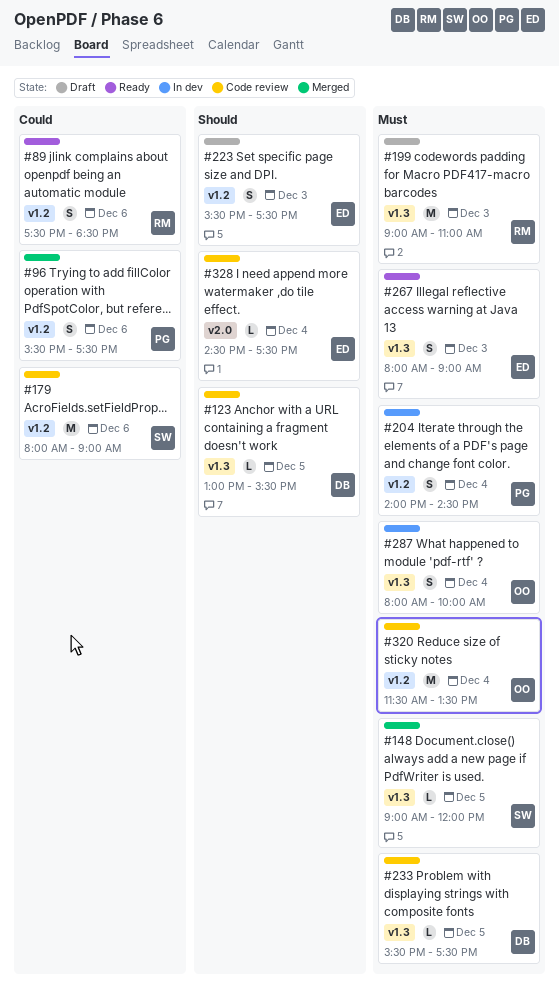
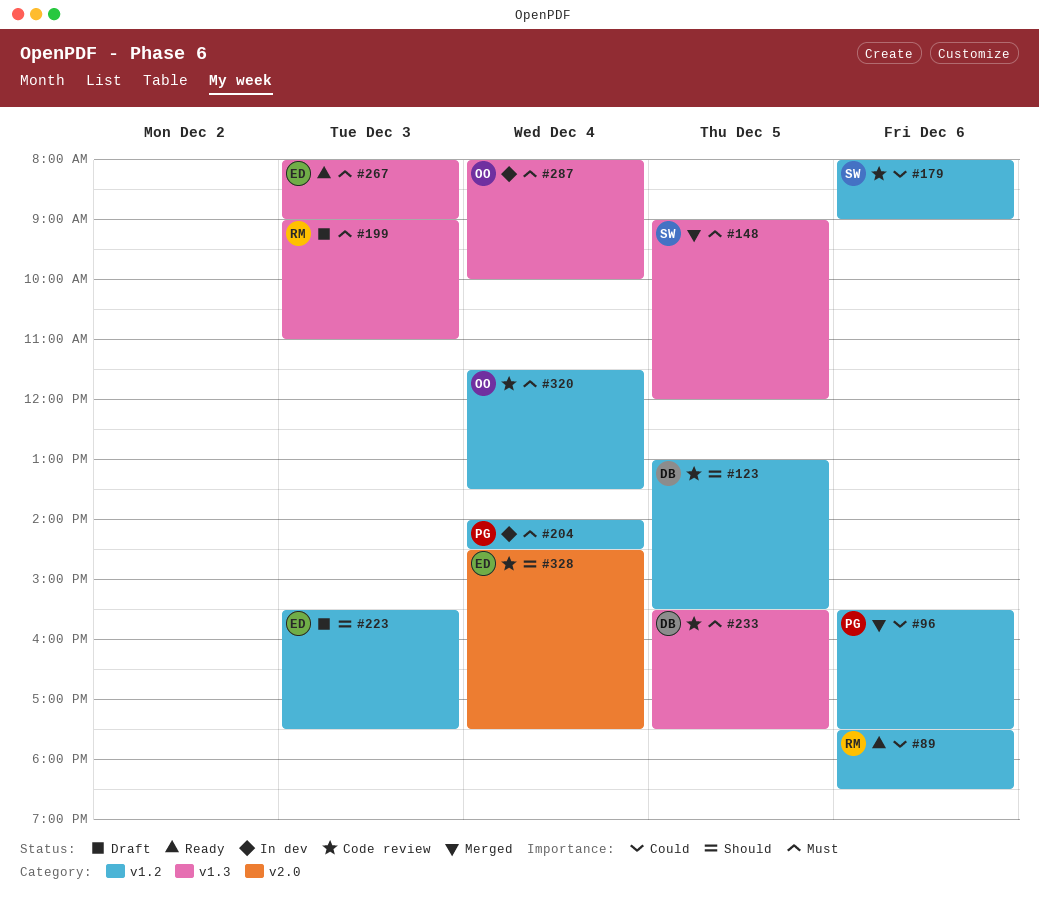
#123, label: v1.3 -> v1.2

